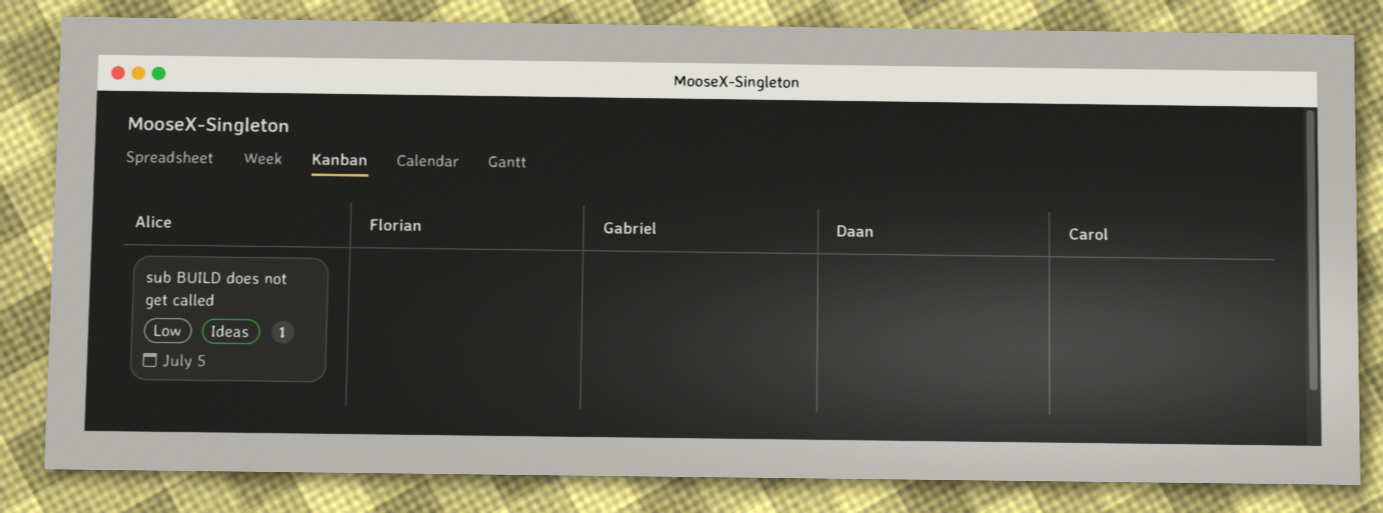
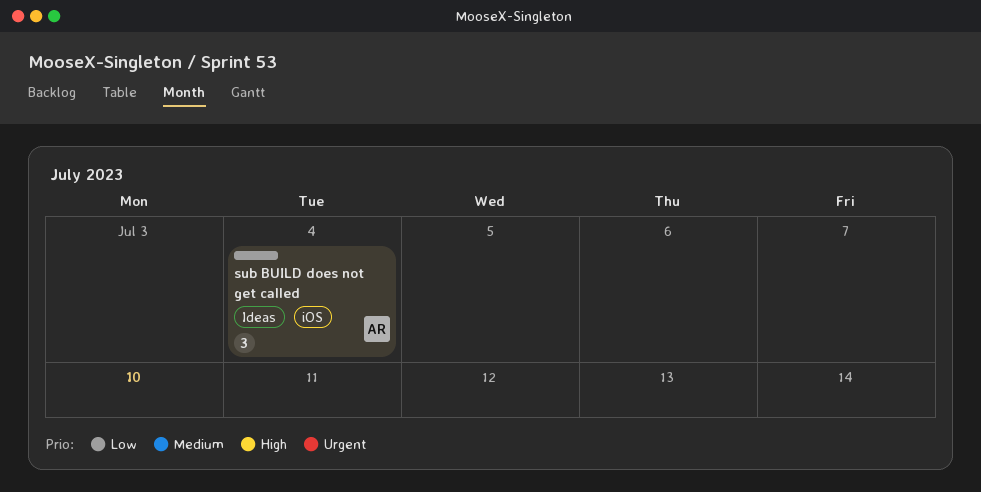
sub BUILD does not get called, estimate: 1 -> 3
sub BUILD does not get called, due: Jul 5 -> Jul 4

